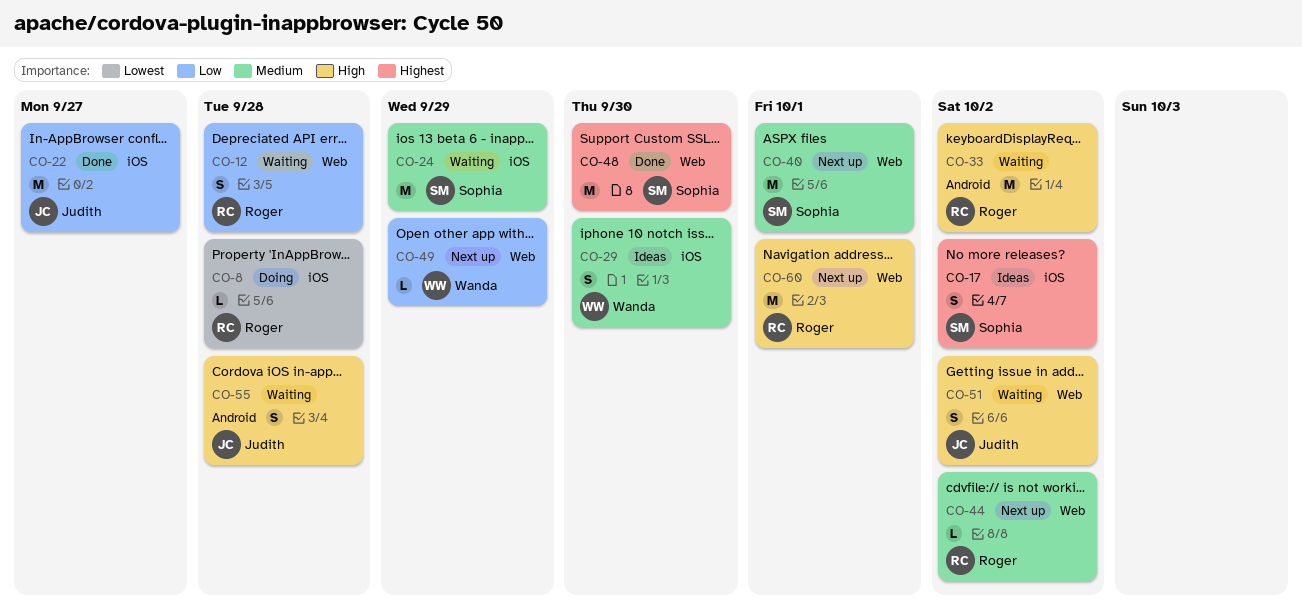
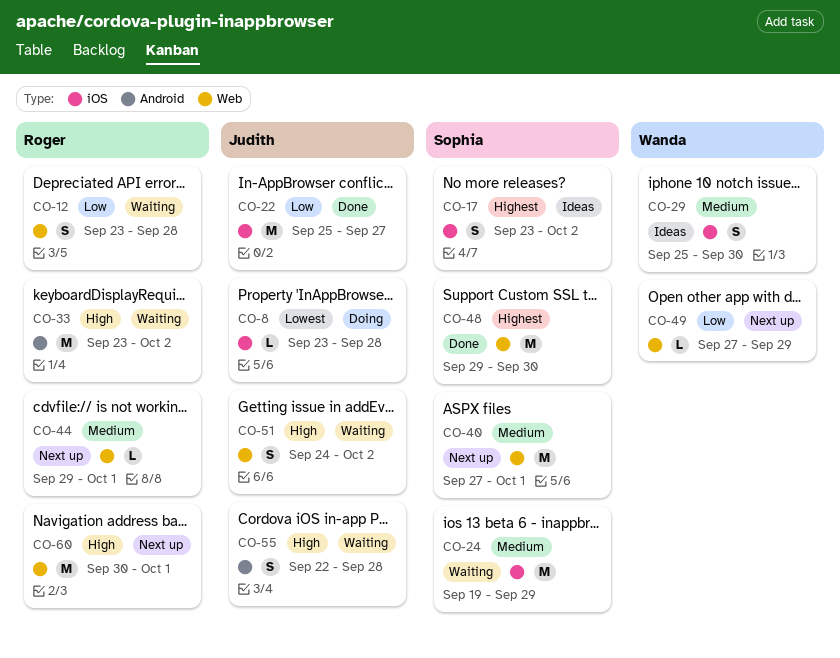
CO-8, owner: Roger -> Judith
CO-44, due: Oct 2 -> Oct 1

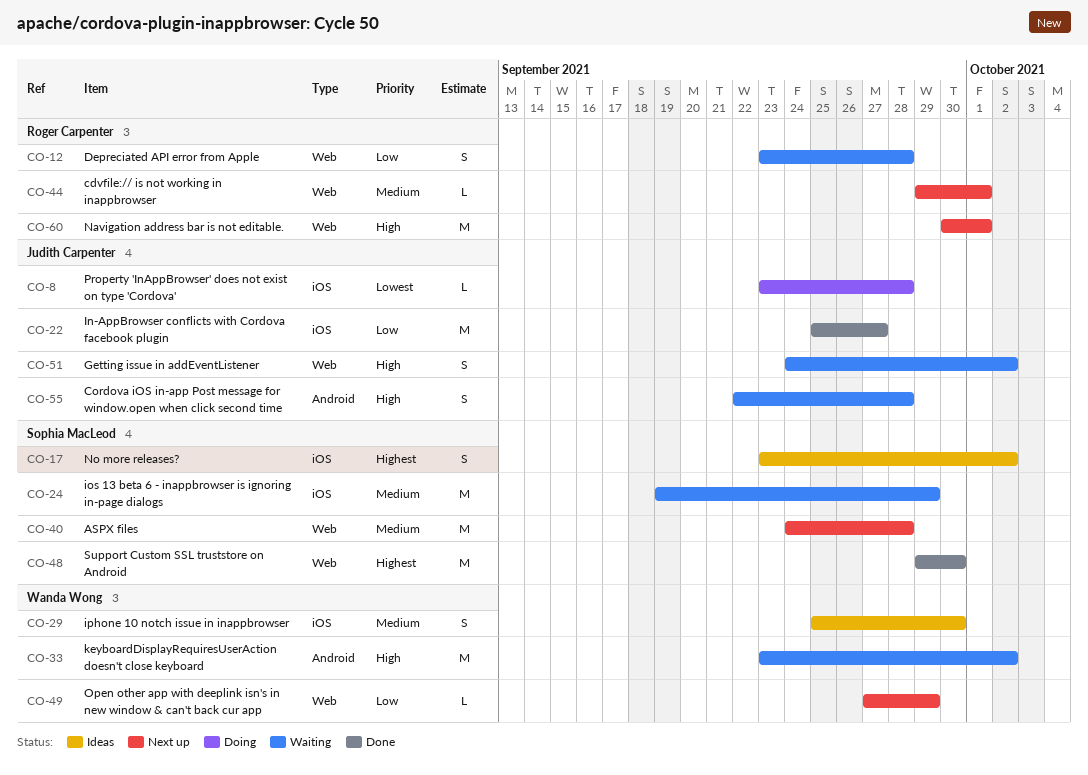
CO-33, owner: Roger Carpenter -> Wanda Wong
CO-40, start: Sep 27 -> Sep 24
CO-40, due: Oct 1 -> Sep 28

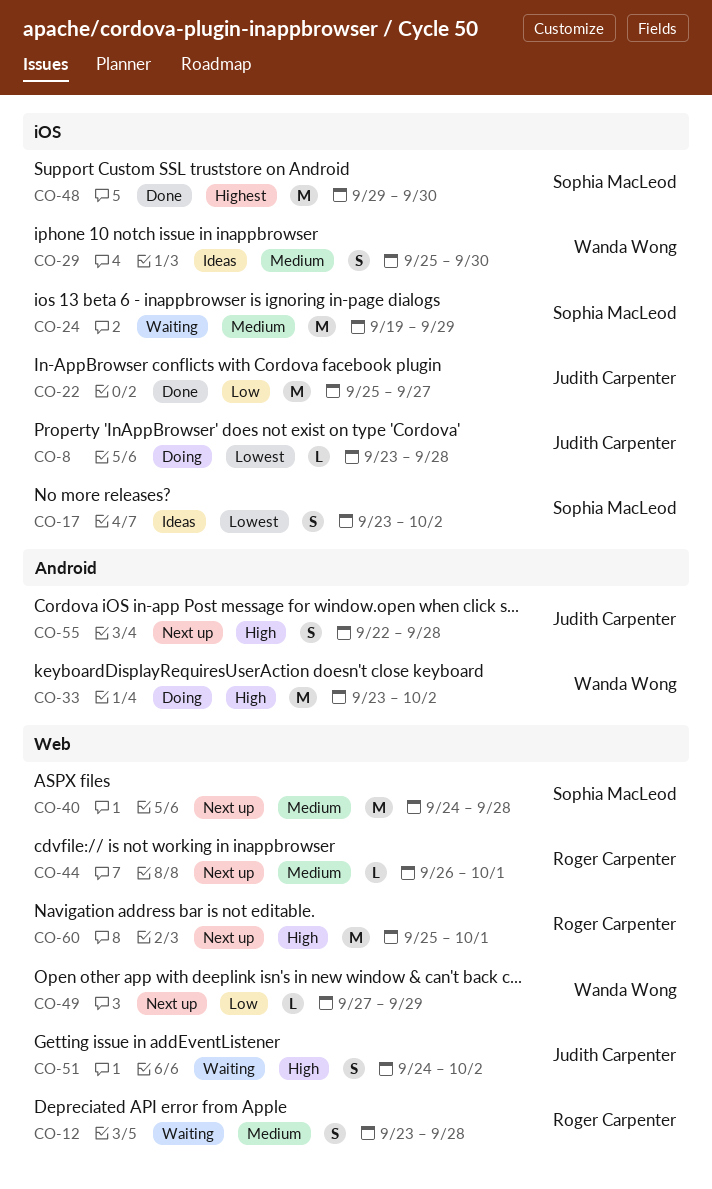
CO-12, priority: Low -> Medium
CO-17, priority: Highest -> Lowest
CO-33, status: Waiting -> Doing
CO-44, start: Sep 29 -> Sep 26
CO-48, label: Web -> iOS
CO-55, status: Waiting -> Next up
CO-60, start: Sep 30 -> Sep 25

